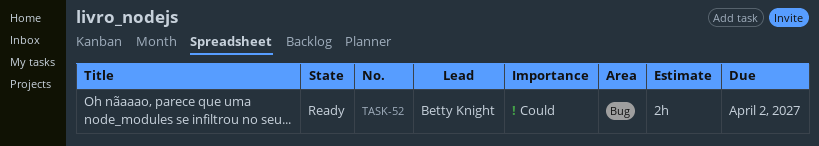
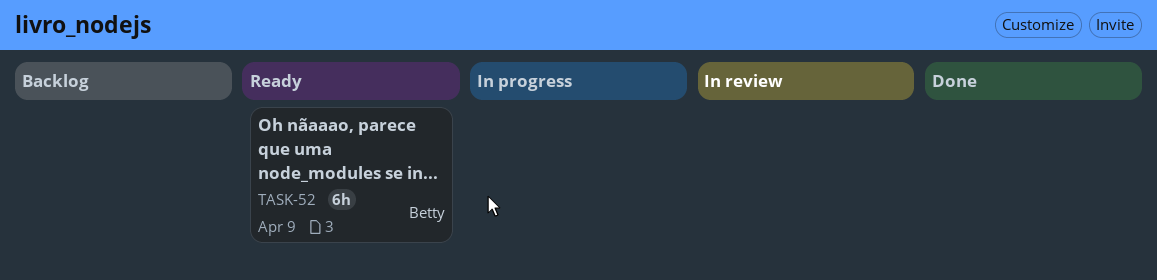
TASK-52, estimate: 2h -> 6h
TASK-52, due: Apr 2 -> Apr 9

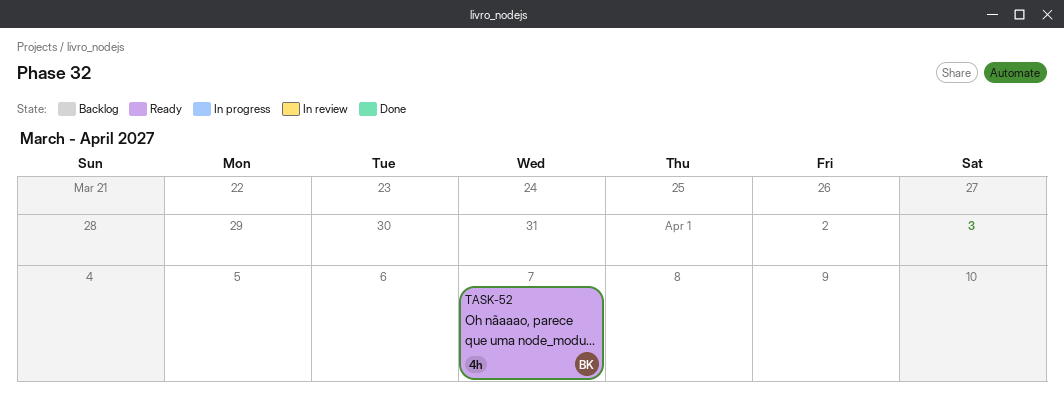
TASK-52, estimate: 6h -> 4h
TASK-52, due: Apr 9 -> Apr 7

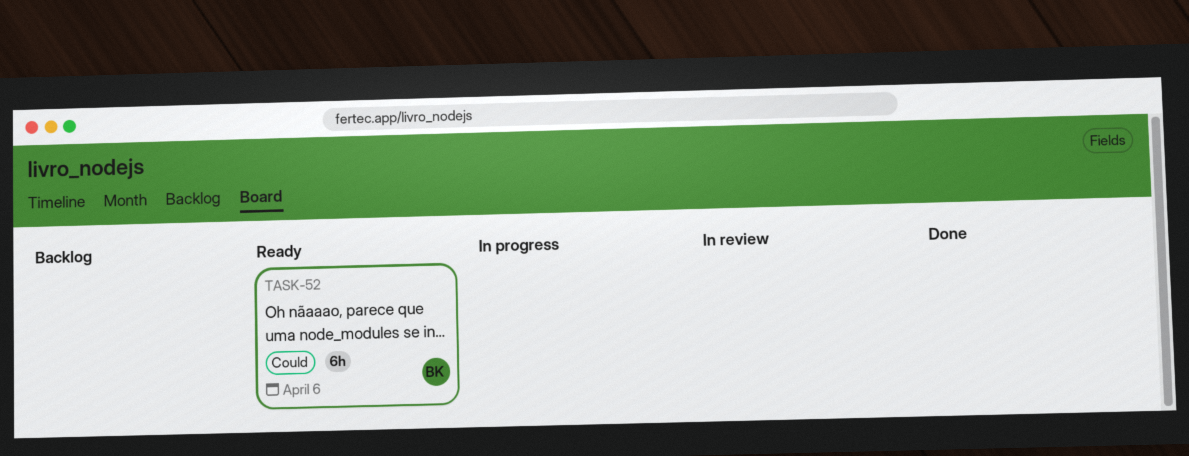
TASK-52, estimate: 4h -> 6h
TASK-52, due: Apr 7 -> Apr 6

